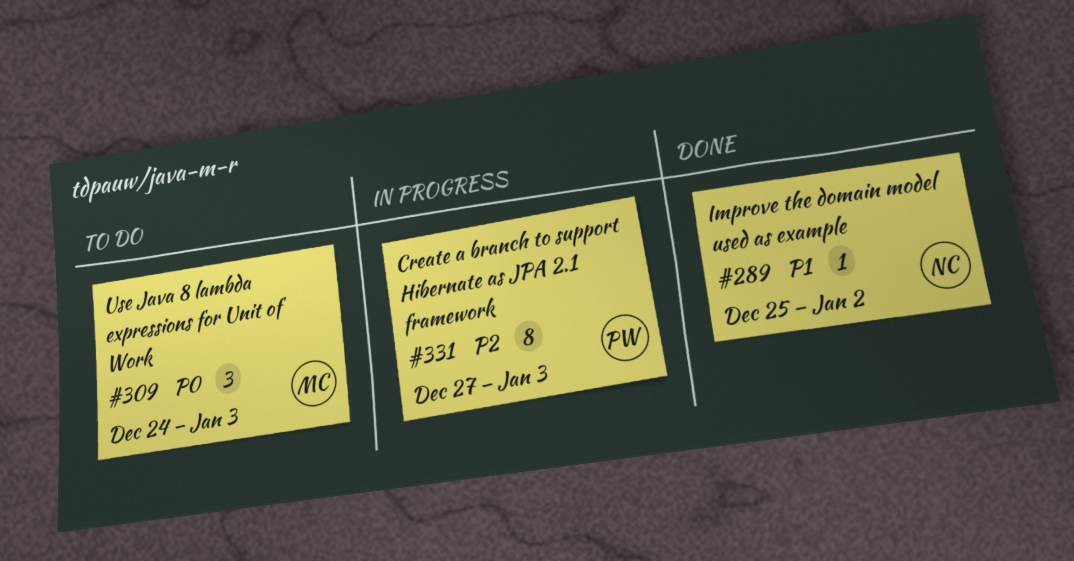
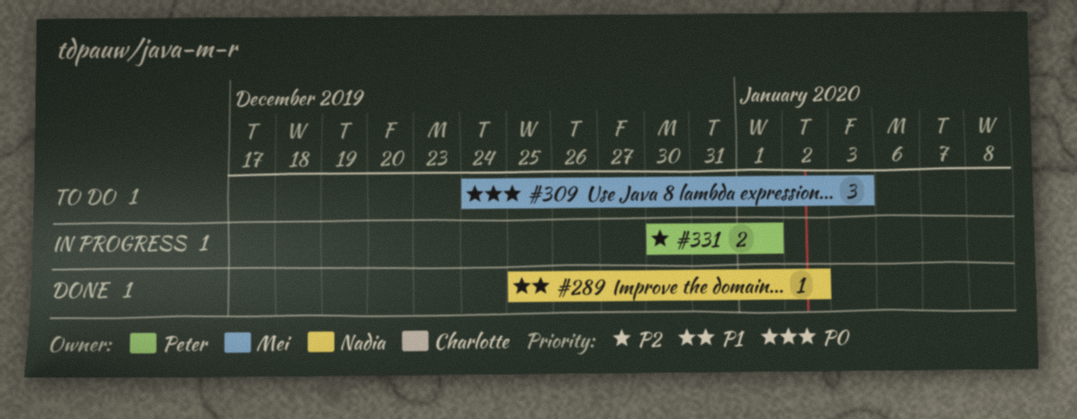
#331, estimate: 8 -> 2
#331, start: Dec 27 -> Dec 30
#331, due: Jan 3 -> Jan 1

